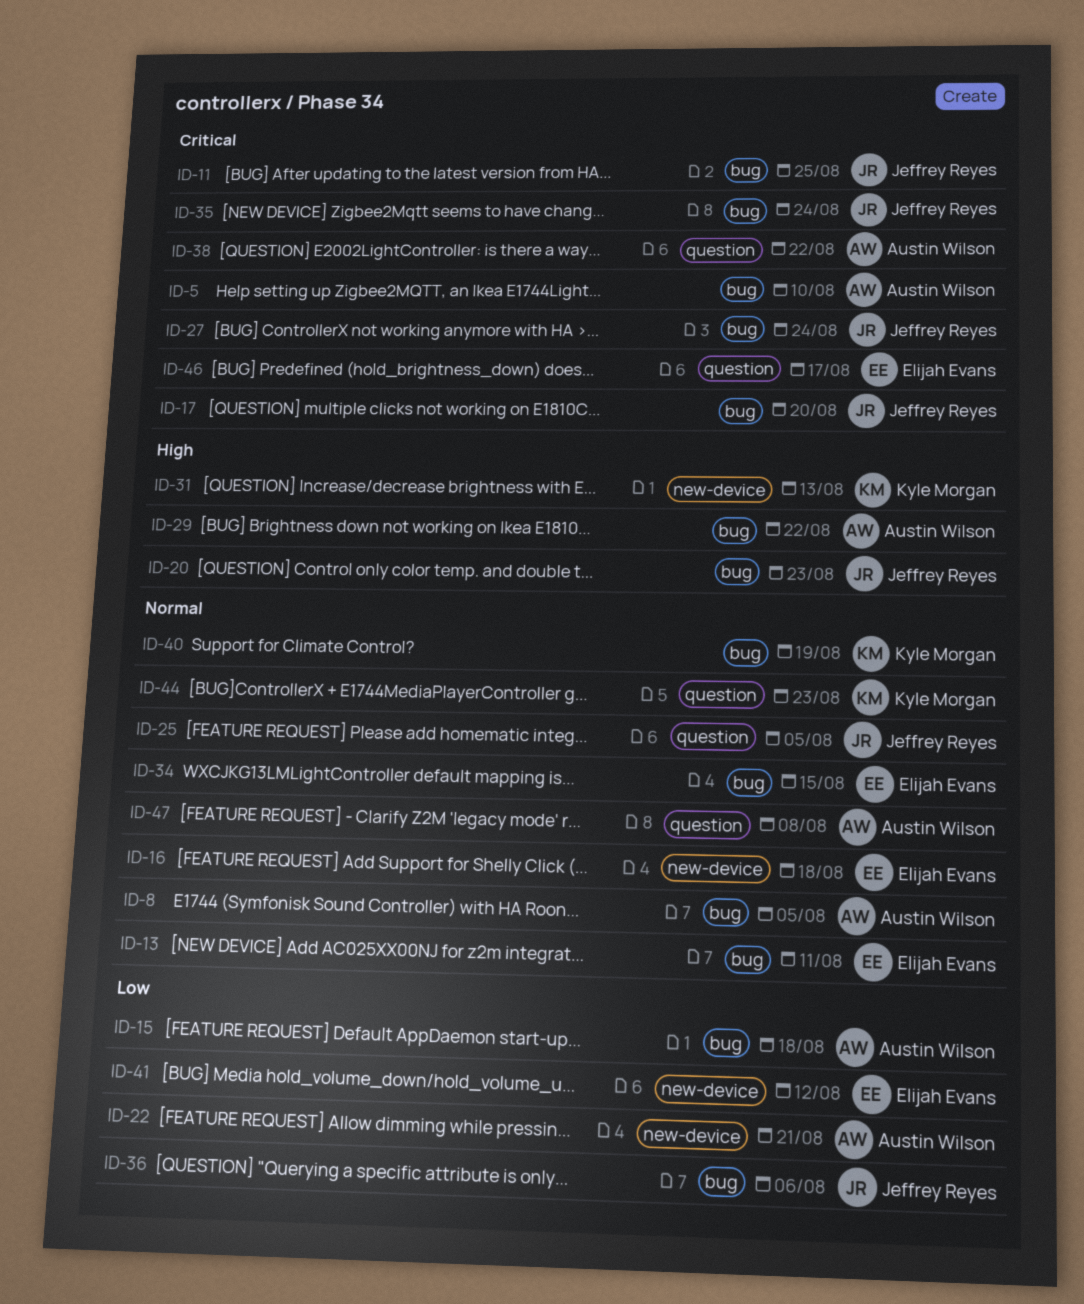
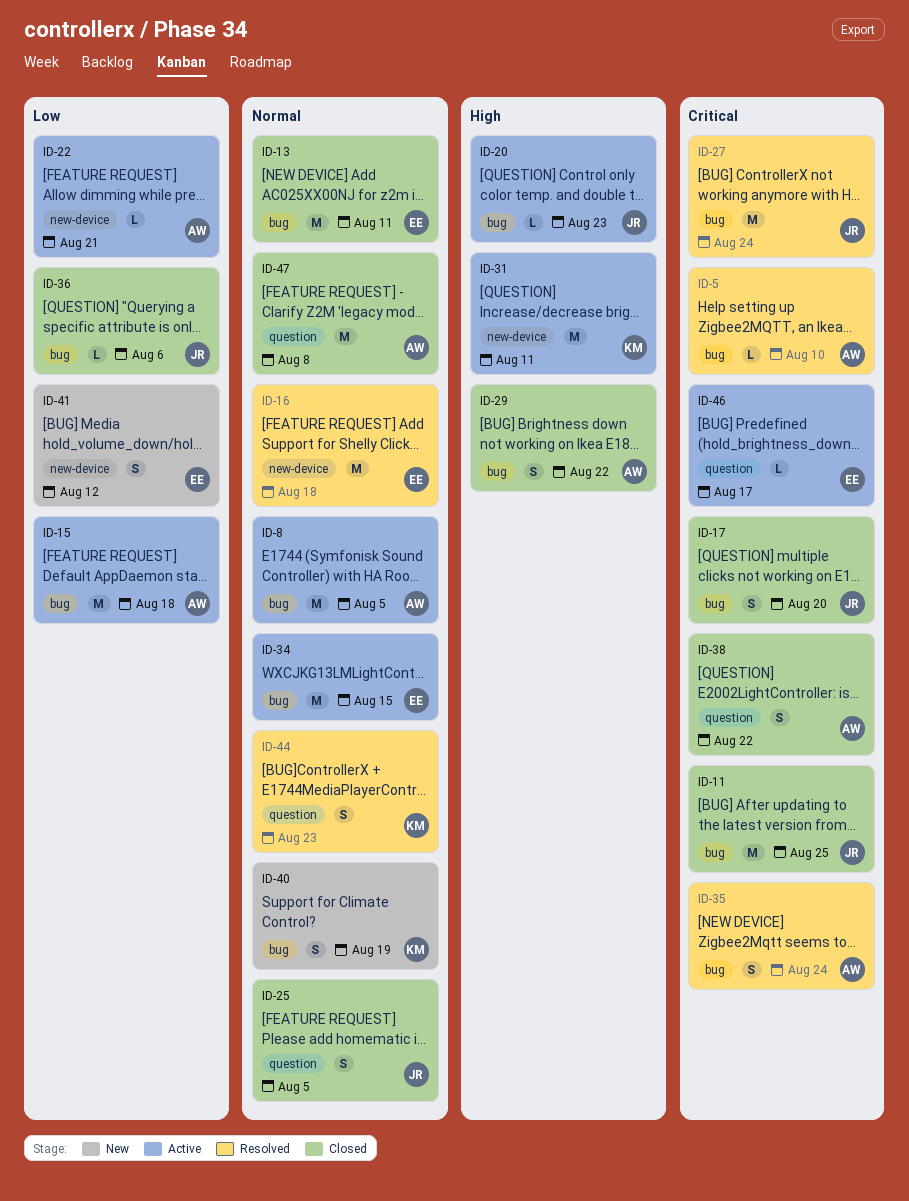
ID-31, due: Aug 13 -> Aug 11
ID-35, owner: Jeffrey Reyes -> Austin Wilson

